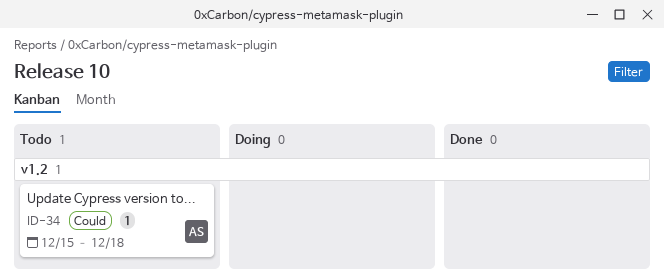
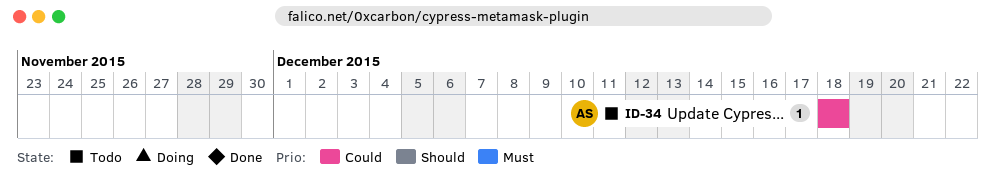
ID-34, start: Dec 15 -> Dec 18

